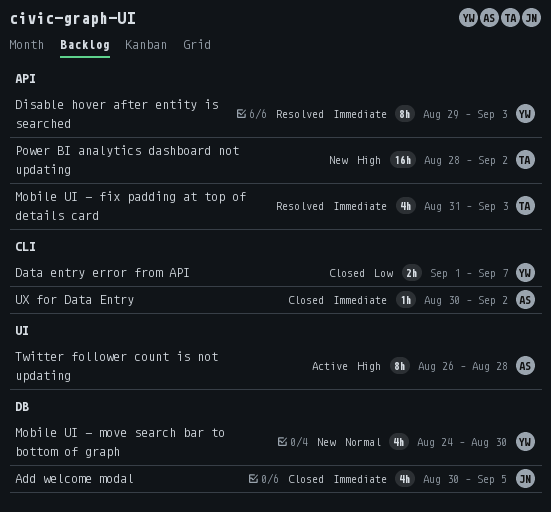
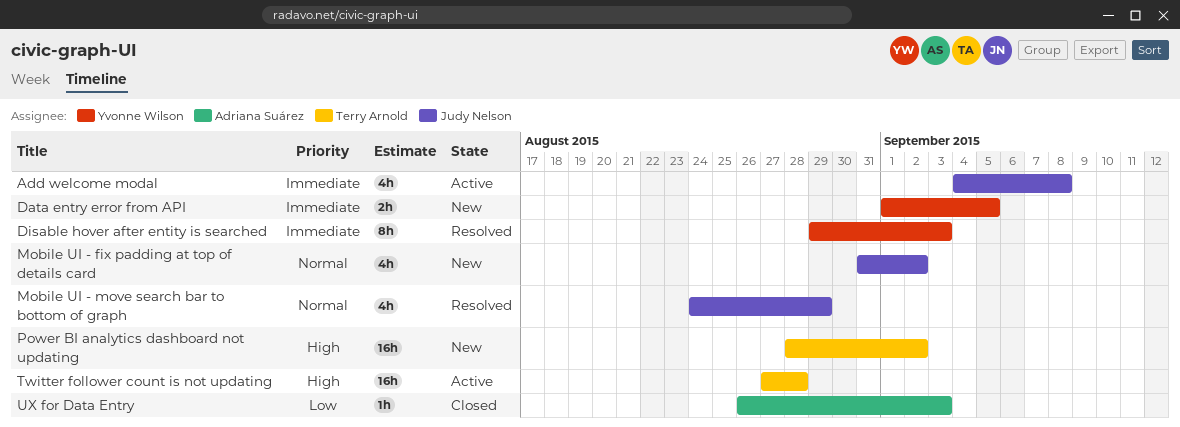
Add welcome modal, status: Closed -> Active
Add welcome modal, start: Aug 30 -> Sep 4
Add welcome modal, due: Sep 5 -> Sep 8
Data entry error from API, status: Closed -> New
Data entry error from API, priority: Low -> Immediate
Data entry error from API, due: Sep 7 -> Sep 5
Mobile UI - fix padding at top of details card, status: Resolved -> New
Mobile UI - fix padding at top of details card, owner: Terry Arnold -> Judy Nelson
Mobile UI - fix padding at top of details card, priority: Immediate -> Normal
Mobile UI - fix padding at top of details card, due: Sep 3 -> Sep 2
Mobile UI - move search bar to bottom of graph, status: New -> Resolved
Mobile UI - move search bar to bottom of graph, owner: Yvonne Wilson -> Judy Nelson
Mobile UI - move search bar to bottom of graph, due: Aug 30 -> Aug 29
Twitter follower count is not updating, owner: Adriana Suárez -> Terry Arnold
Twitter follower count is not updating, estimate: 8h -> 16h
Twitter follower count is not updating, start: Aug 26 -> Aug 27
UX for Data Entry, priority: Immediate -> Low
UX for Data Entry, start: Aug 30 -> Aug 26
UX for Data Entry, due: Sep 2 -> Sep 3

